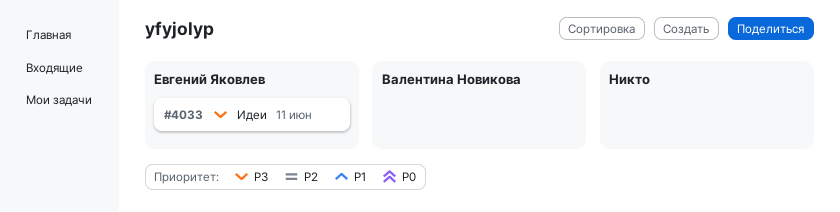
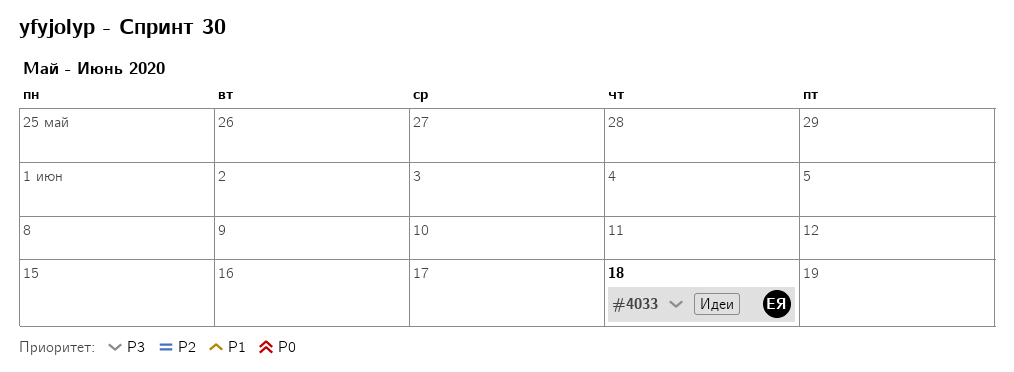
#4033, due: Jun 11 -> Jun 18

